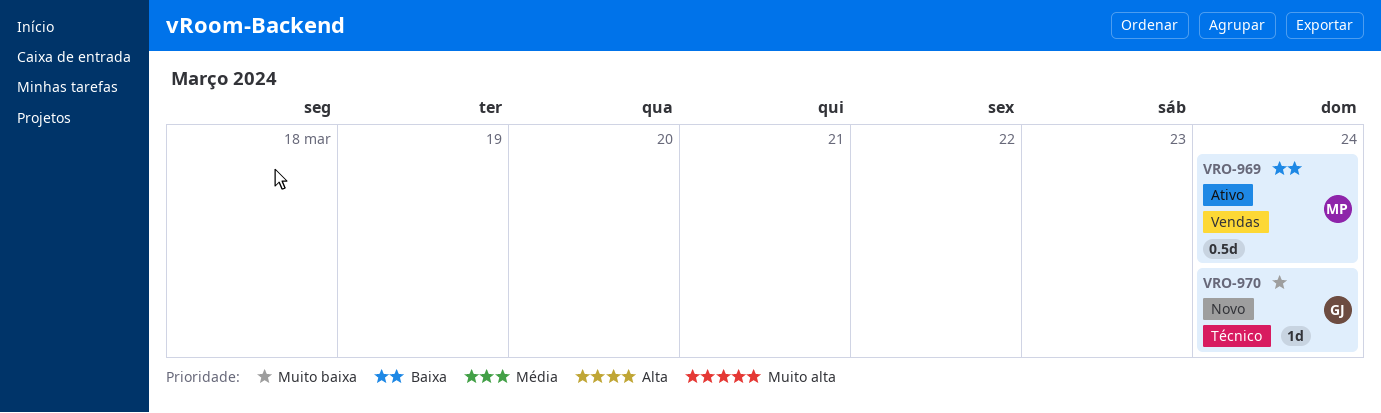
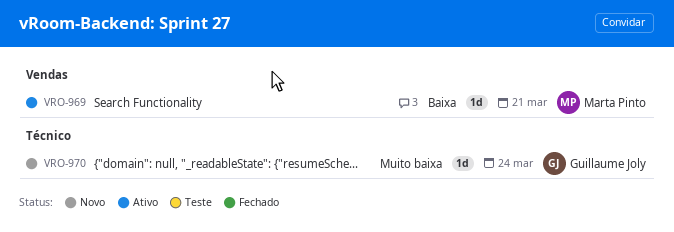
VRO-969, estimate: 0.5d -> 1d
VRO-969, day: Mar 24 -> Mar 21

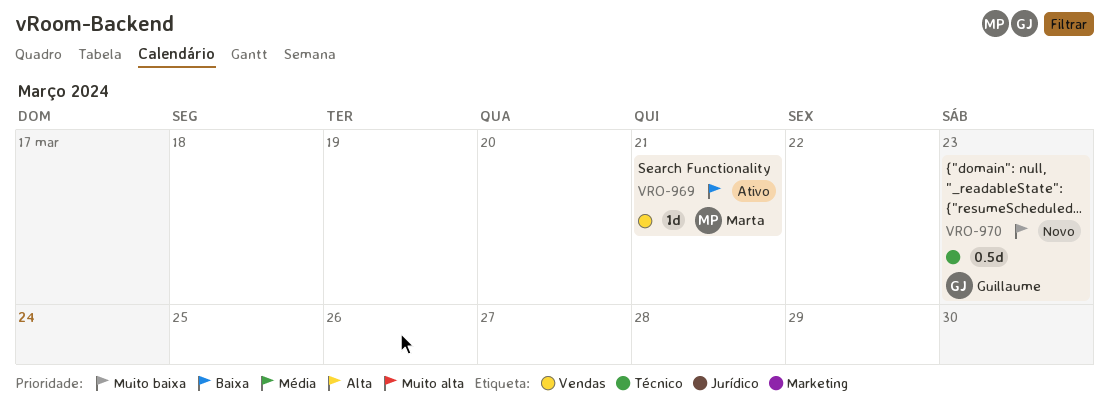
VRO-970, estimate: 1d -> 0.5d
VRO-970, day: Mar 24 -> Mar 23

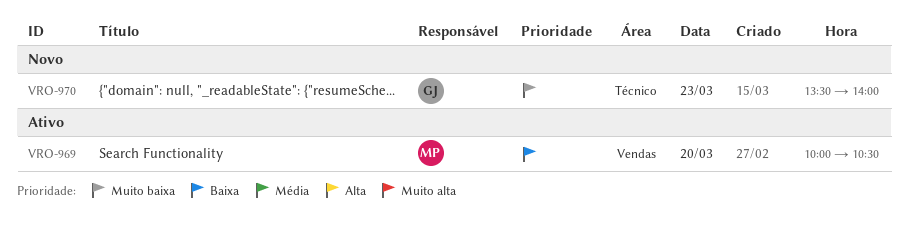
VRO-969, day: Mar 21 -> Mar 20

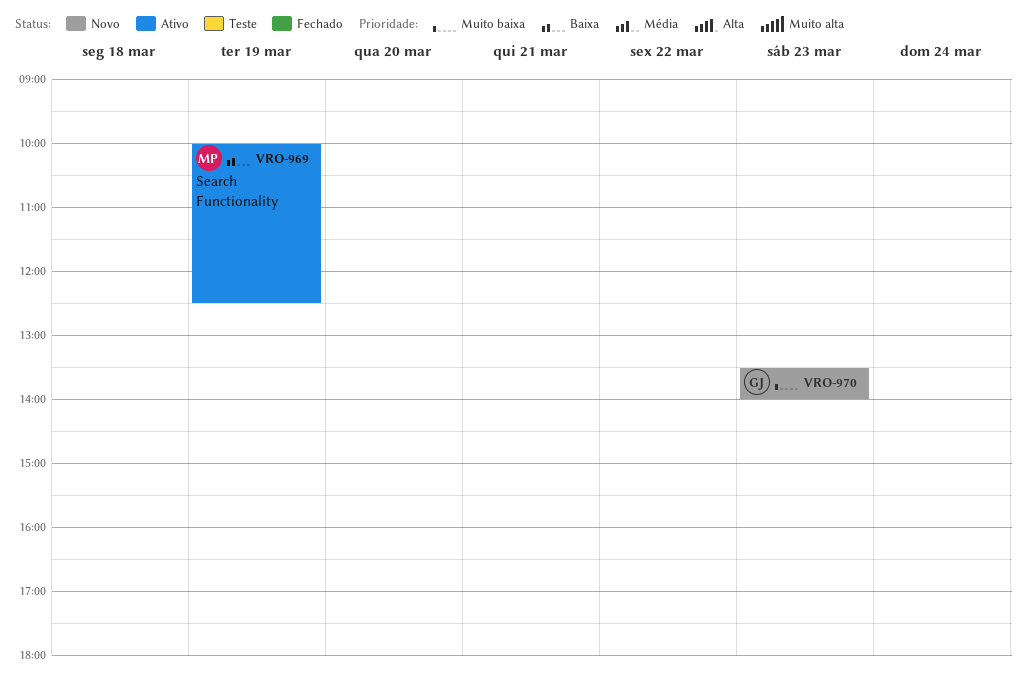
VRO-969, day: Mar 20 -> Mar 19
VRO-969, ends: 10:30 -> 12:30

